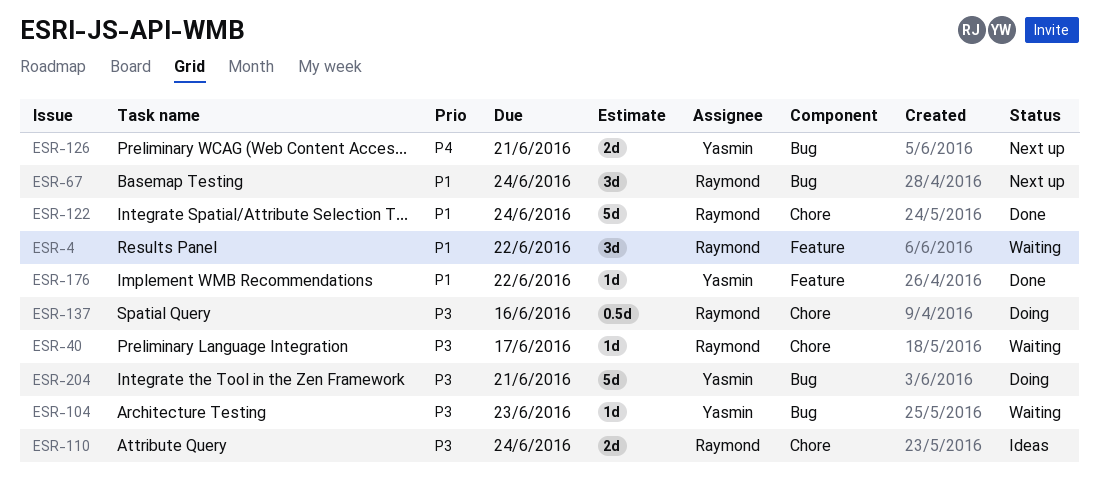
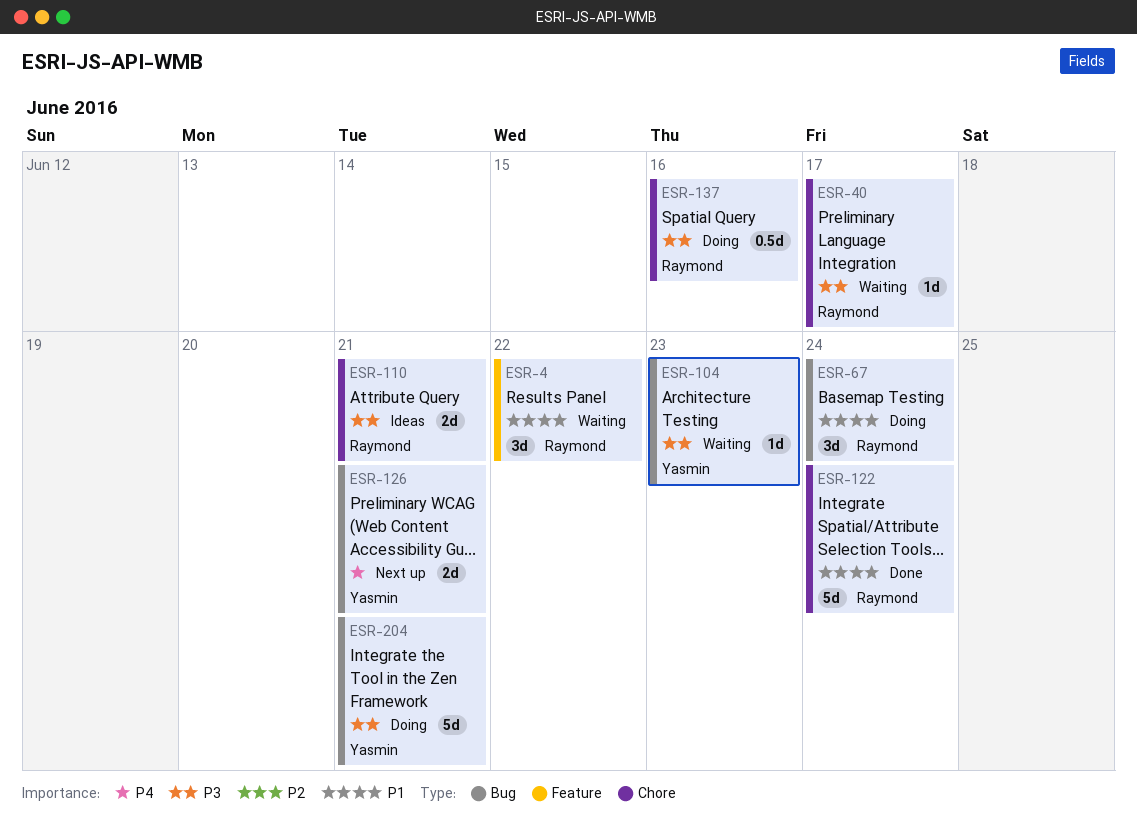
ESR-67, status: Next up -> Doing
ESR-110, due: Jun 24 -> Jun 21
ESR-176: present -> none

